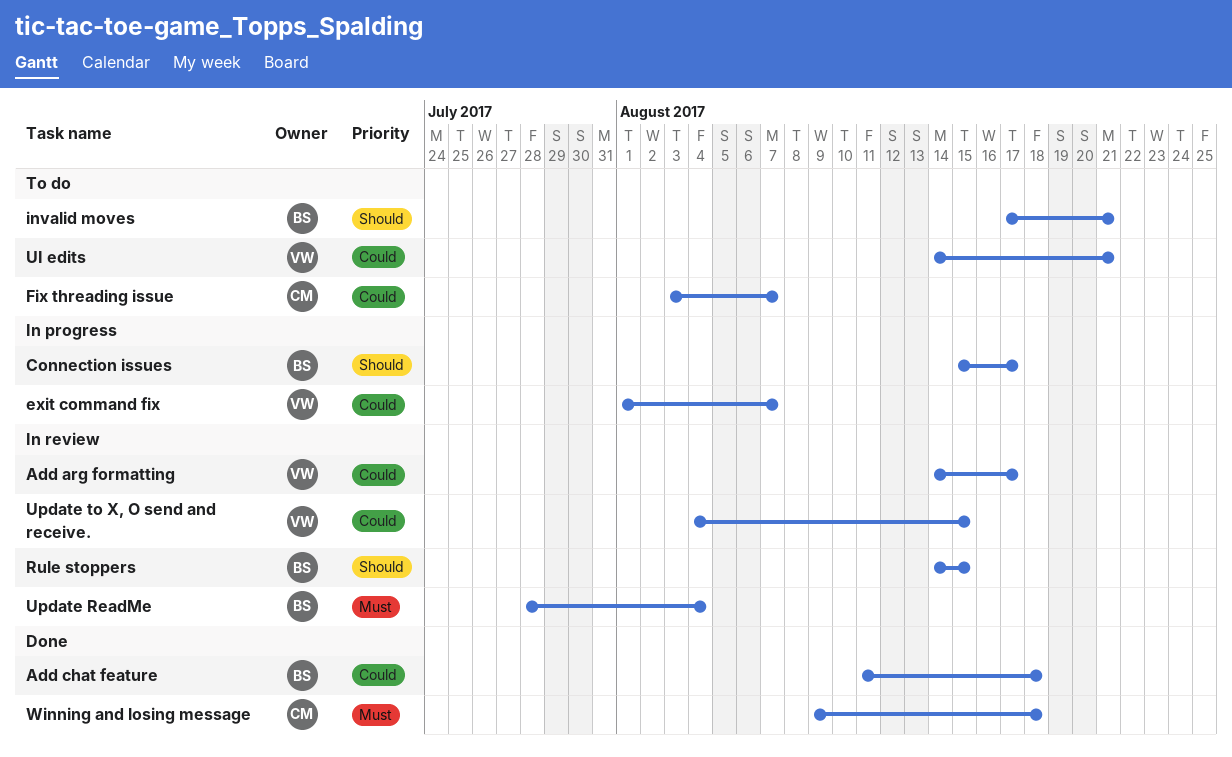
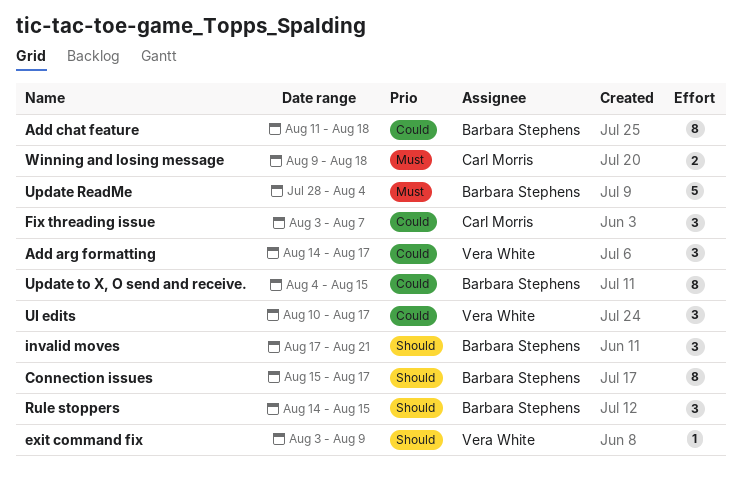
exit command fix, priority: Could -> Should
exit command fix, start: Aug 1 -> Aug 3
exit command fix, due: Aug 7 -> Aug 9
UI edits, start: Aug 14 -> Aug 10
UI edits, due: Aug 21 -> Aug 17
Update to X, O send and receive., owner: Vera White -> Barbara Stephens

